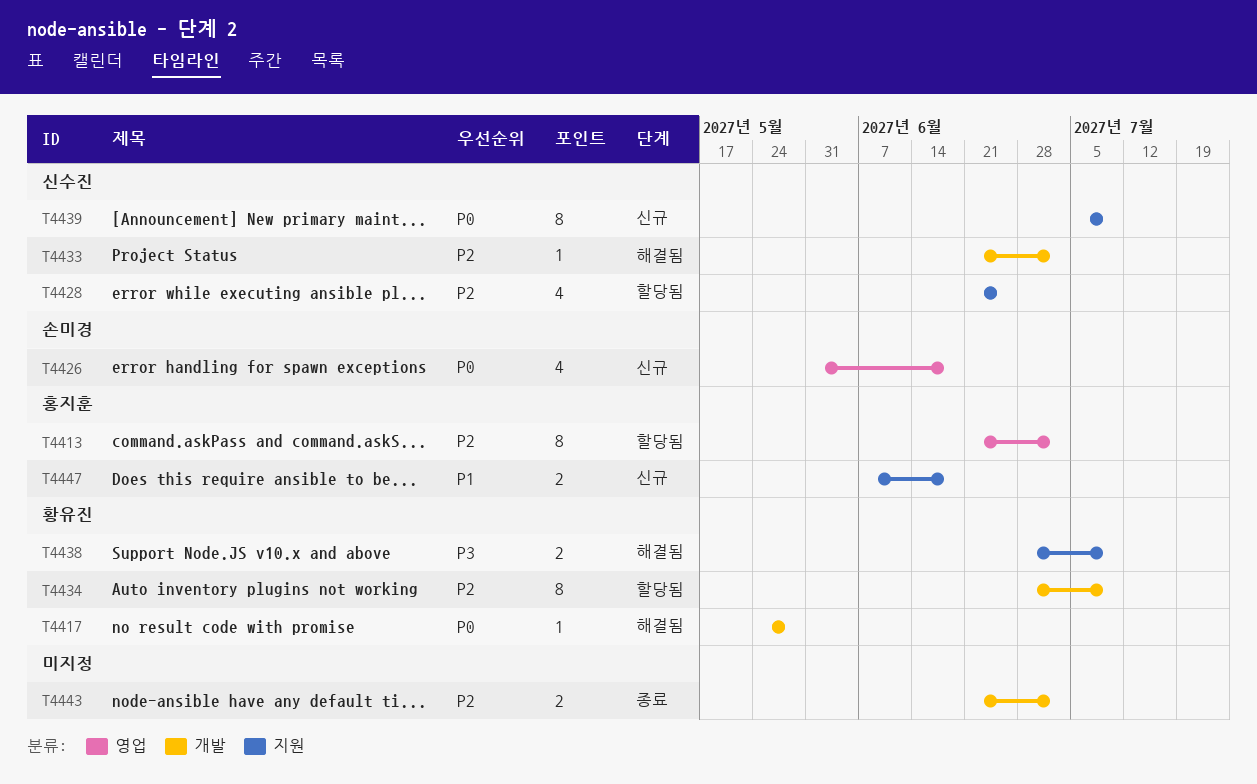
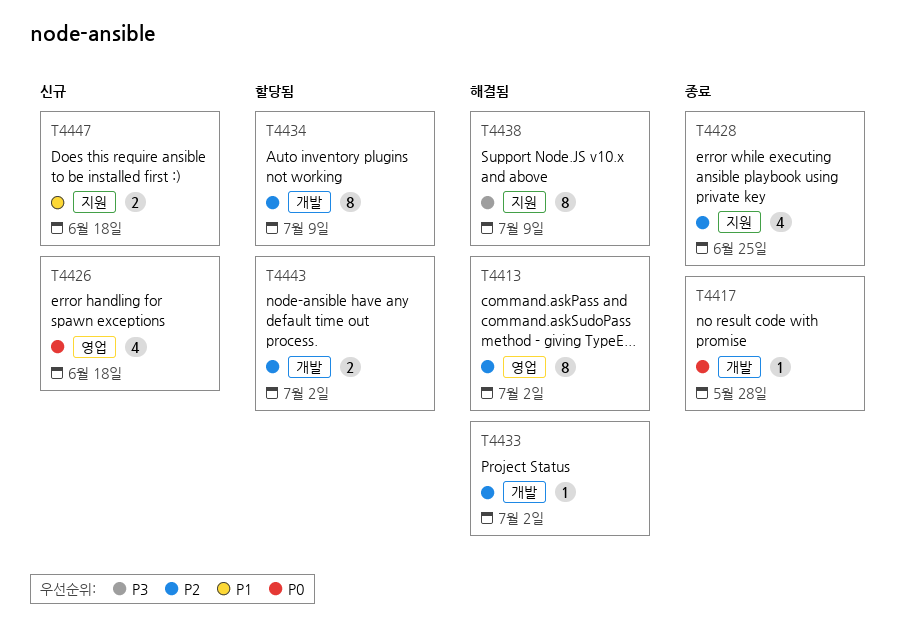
T4413, status: 할당됨 -> 해결됨
T4417, status: 해결됨 -> 종료
T4428, status: 할당됨 -> 종료
T4438, estimate: 2 -> 8
T4439: present -> none
T4443, status: 종료 -> 할당됨

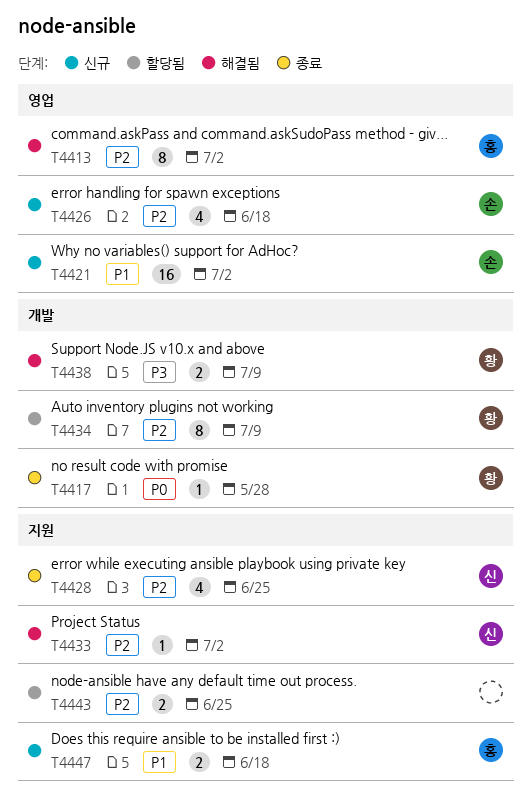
T4421: none -> present
T4426, priority: P0 -> P2
T4433, label: 개발 -> 지원
T4438, label: 지원 -> 개발
T4438, estimate: 8 -> 2
T4443, label: 개발 -> 지원
T4443, due: Jul 2 -> Jun 25

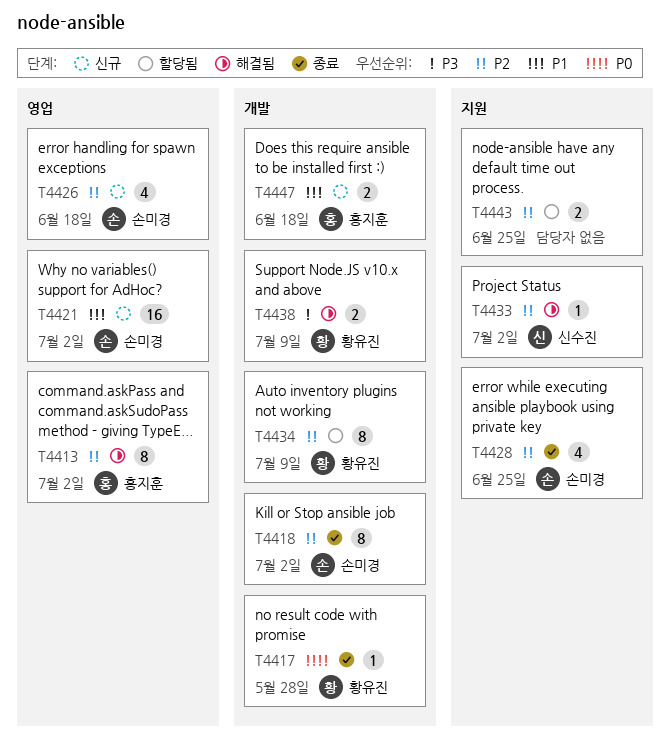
T4418: none -> present
T4428, owner: 신수진 -> 손미경
T4447, label: 지원 -> 개발

